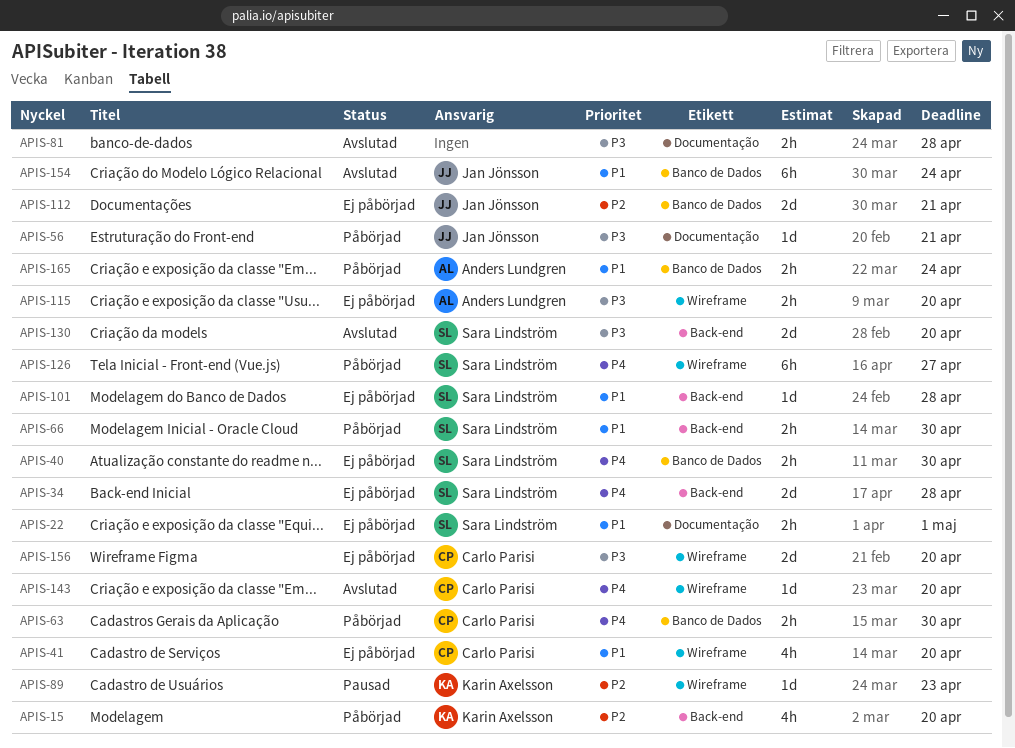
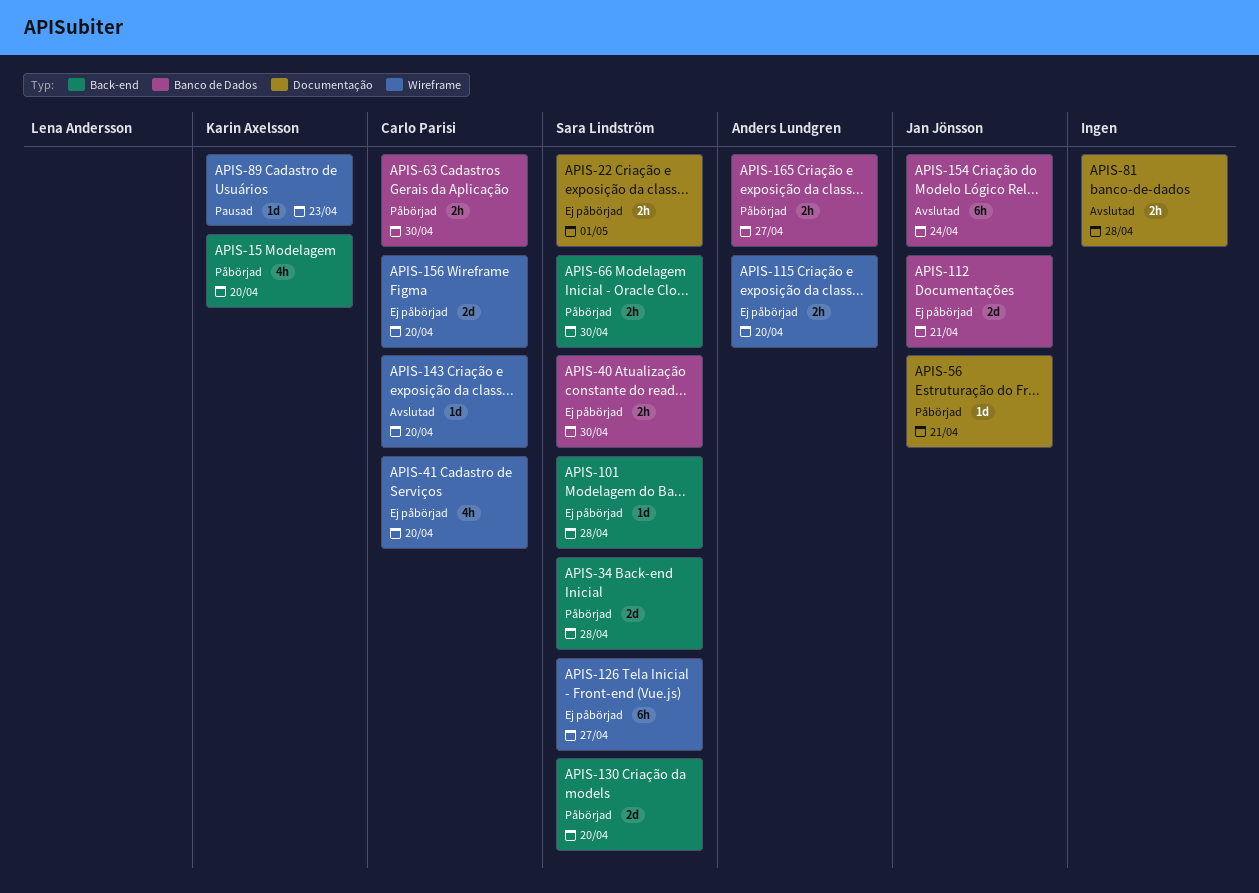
APIS-34, status: Ej påbörjad -> Påbörjad
APIS-126, status: Påbörjad -> Ej påbörjad
APIS-130, status: Avslutad -> Påbörjad
APIS-165, due: Apr 24 -> Apr 27

